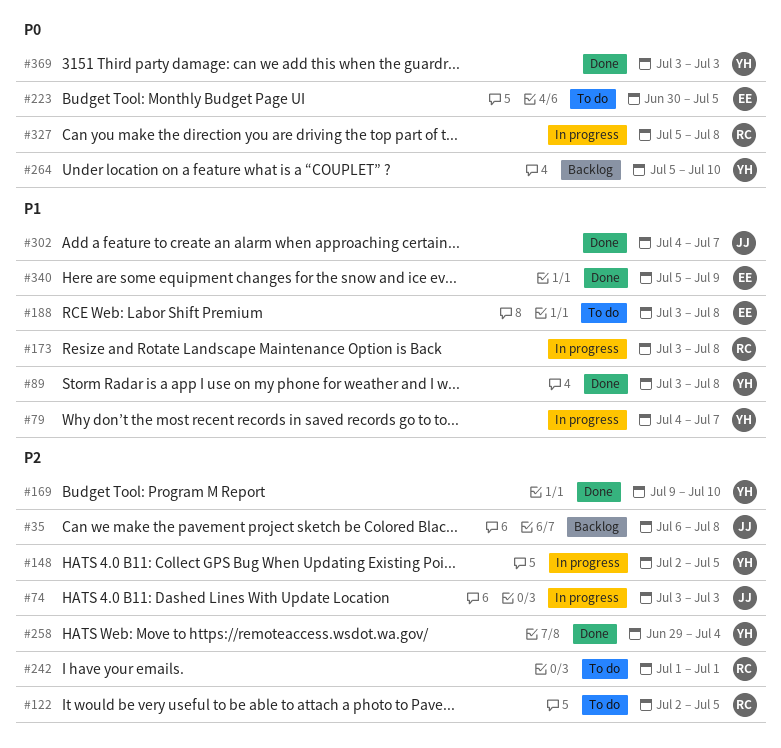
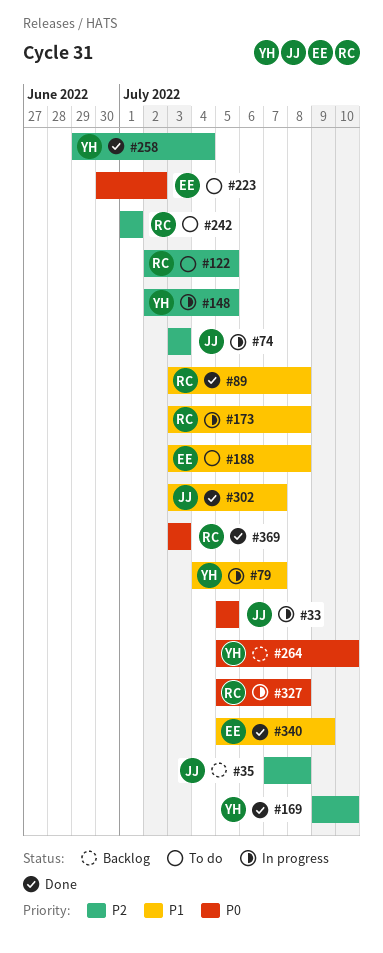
#33: none -> present
#35, start: Jul 6 -> Jul 7
#89, owner: YH -> RC
#223, due: Jul 5 -> Jul 2
#302, start: Jul 4 -> Jul 3
#369, owner: YH -> RC

